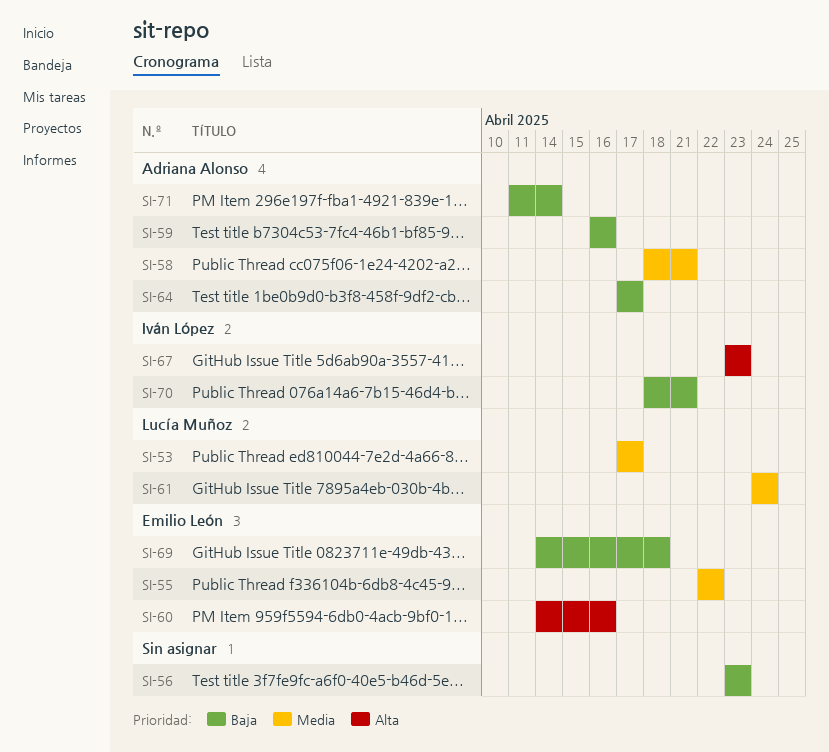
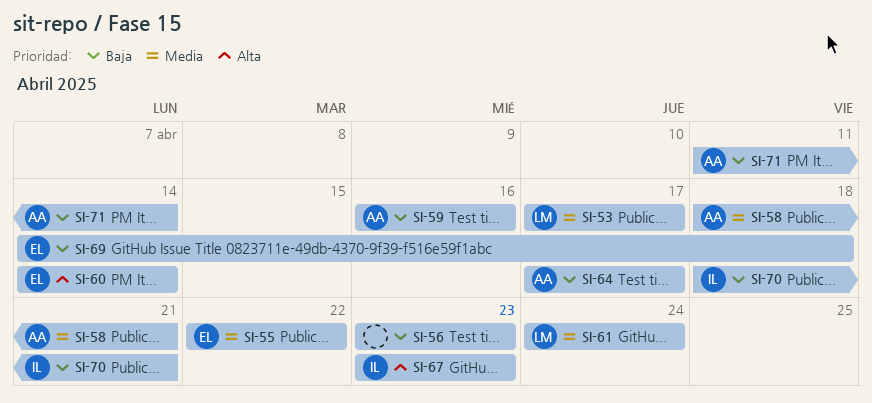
SI-60, due: Apr 16 -> Apr 14

